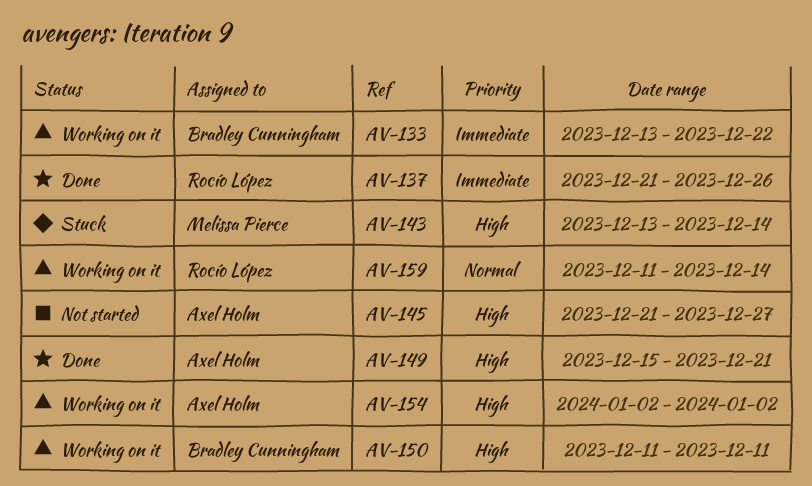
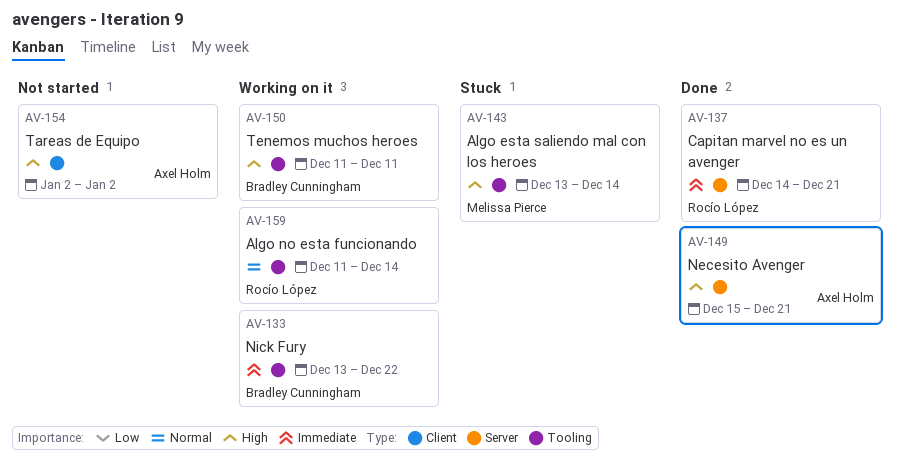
AV-137, start: Dec 21 -> Dec 14
AV-137, due: Dec 26 -> Dec 21
AV-145: present -> none
AV-154, status: Working on it -> Not started

